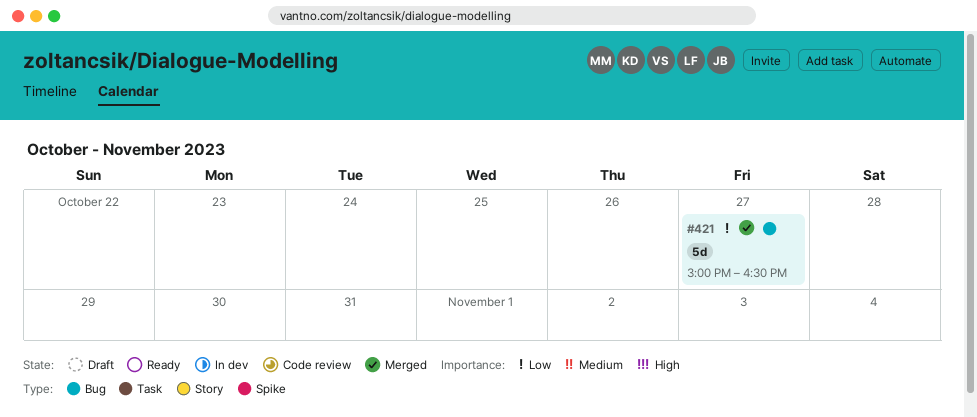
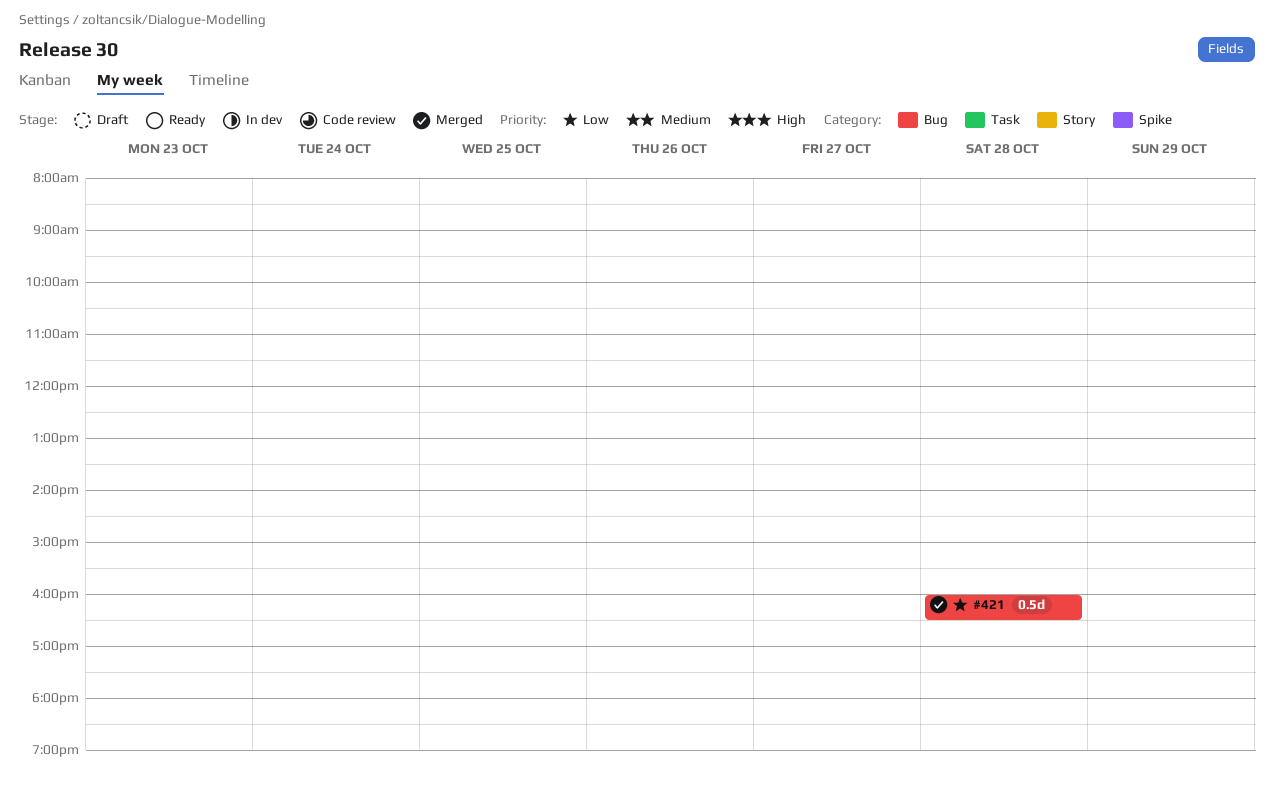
#421, estimate: 5d -> 0.5d
#421, day: Oct 27 -> Oct 28
#421, begins: 15:00 -> 16:00

